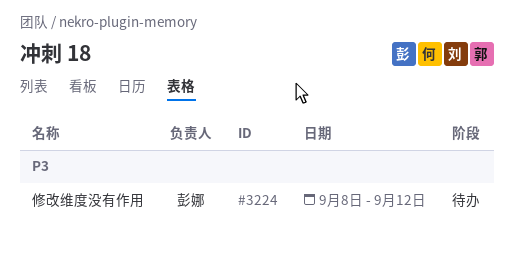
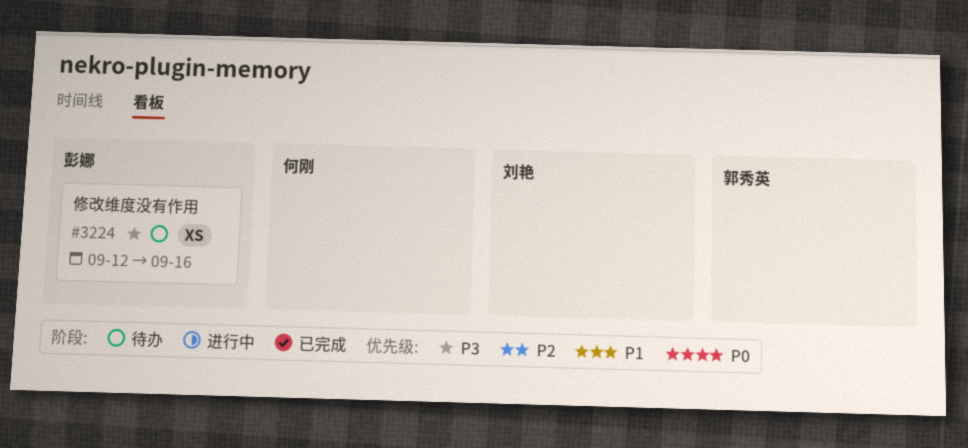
#3224, start: Sep 8 -> Sep 12
#3224, due: Sep 12 -> Sep 16

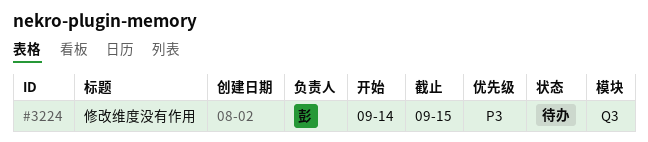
#3224, start: Sep 12 -> Sep 14
#3224, due: Sep 16 -> Sep 15

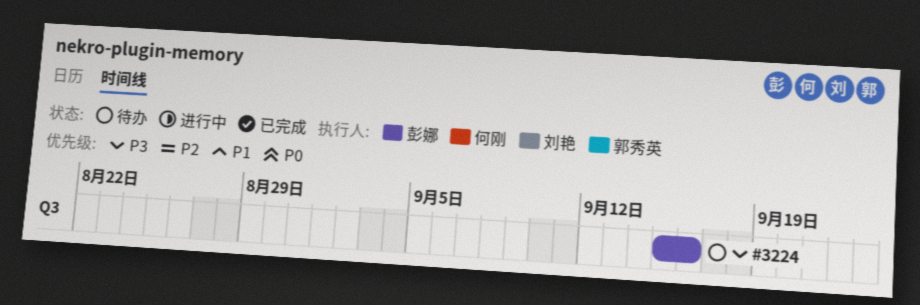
#3224, start: Sep 14 -> Sep 15
#3224, due: Sep 15 -> Sep 16

